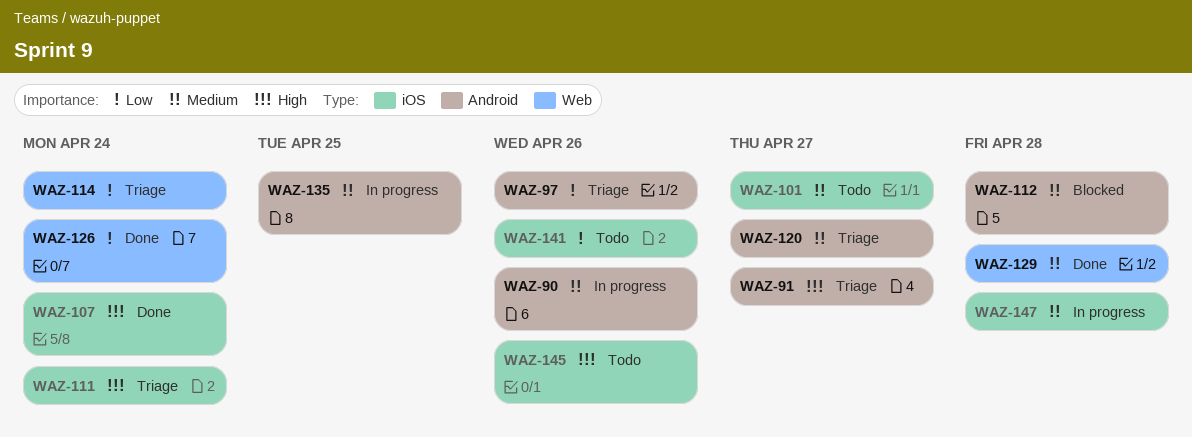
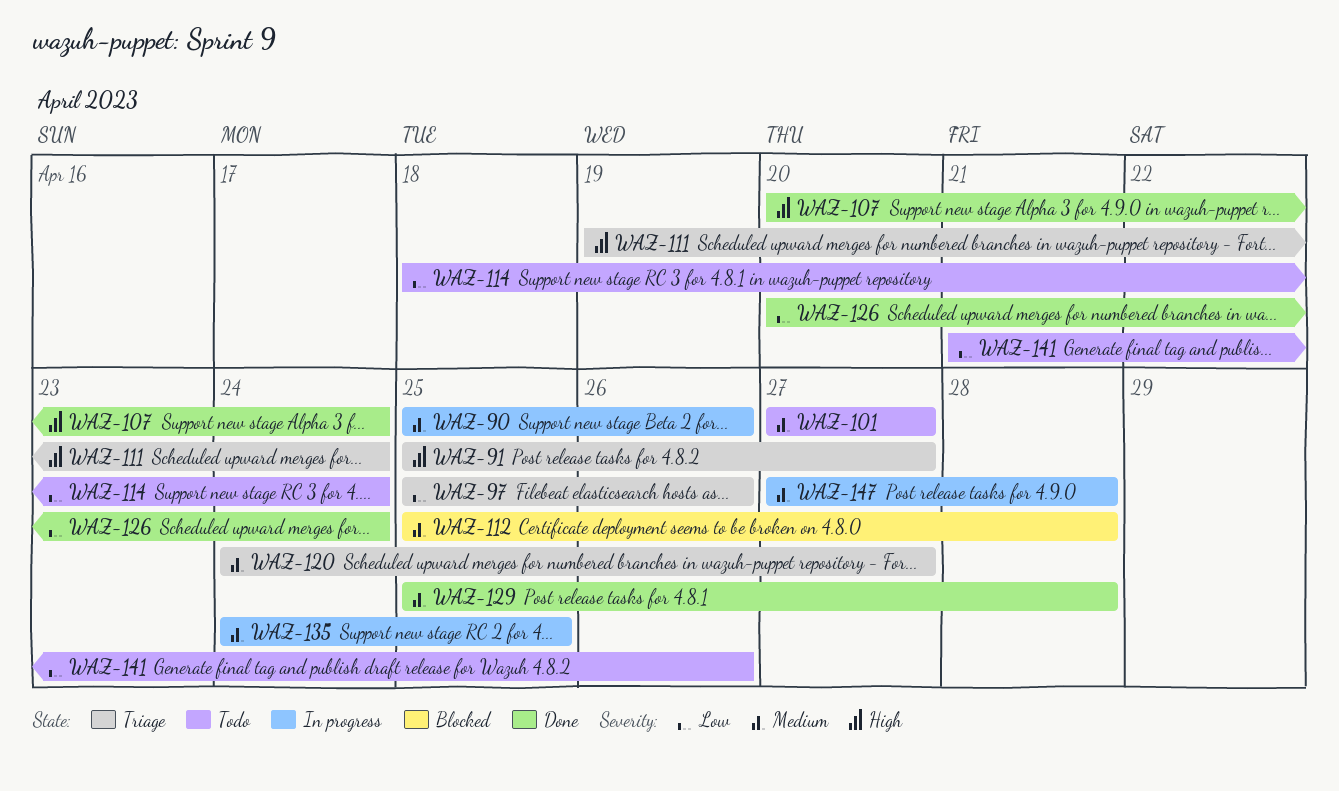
WAZ-114, status: Triage -> Todo
WAZ-145: present -> none

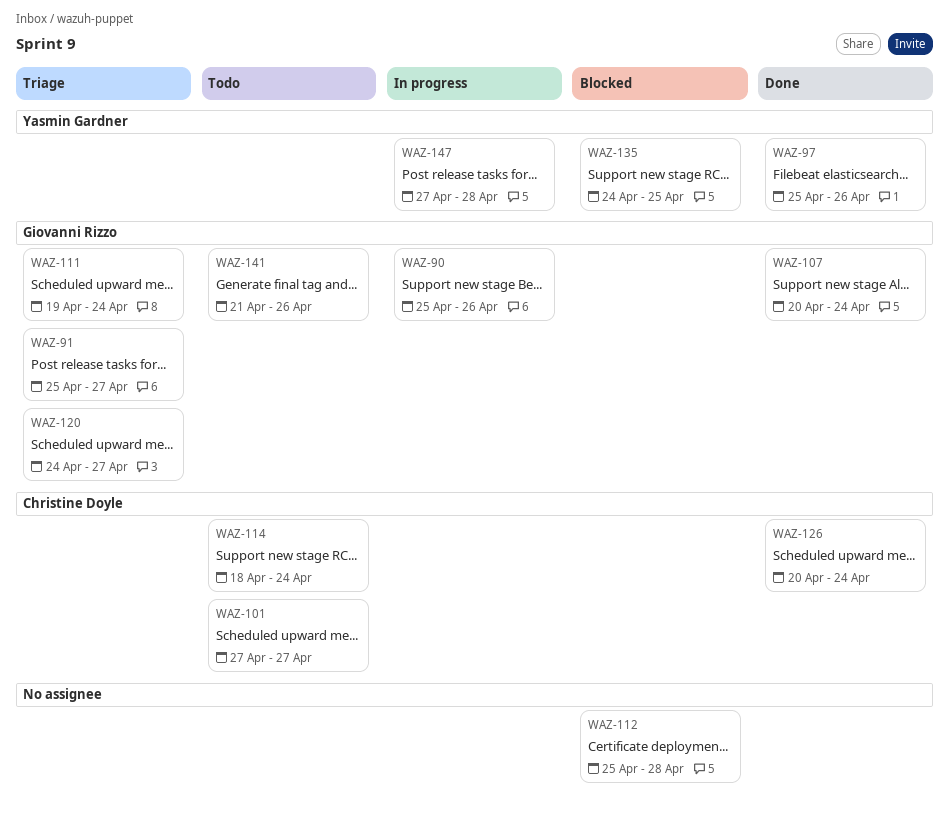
WAZ-97, status: Triage -> Done
WAZ-129: present -> none
WAZ-135, status: In progress -> Blocked

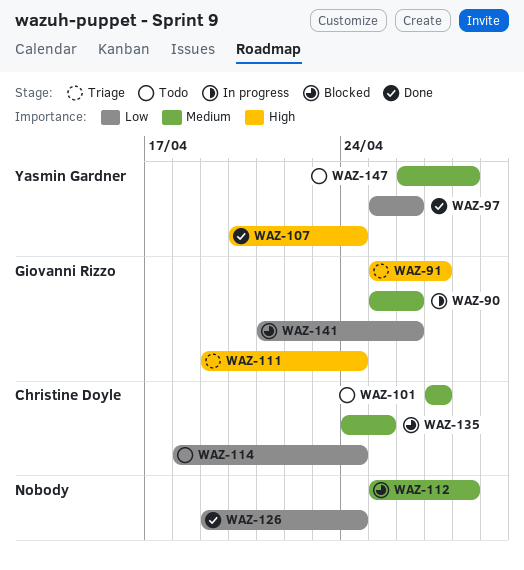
WAZ-107, owner: Giovanni Rizzo -> Yasmin Gardner
WAZ-120: present -> none
WAZ-126, owner: Christine Doyle -> none
WAZ-126, start: Apr 20 -> Apr 19
WAZ-135, owner: Yasmin Gardner -> Christine Doyle
WAZ-141, status: Todo -> Blocked
WAZ-147, status: In progress -> Todo
WAZ-147, start: Apr 27 -> Apr 26

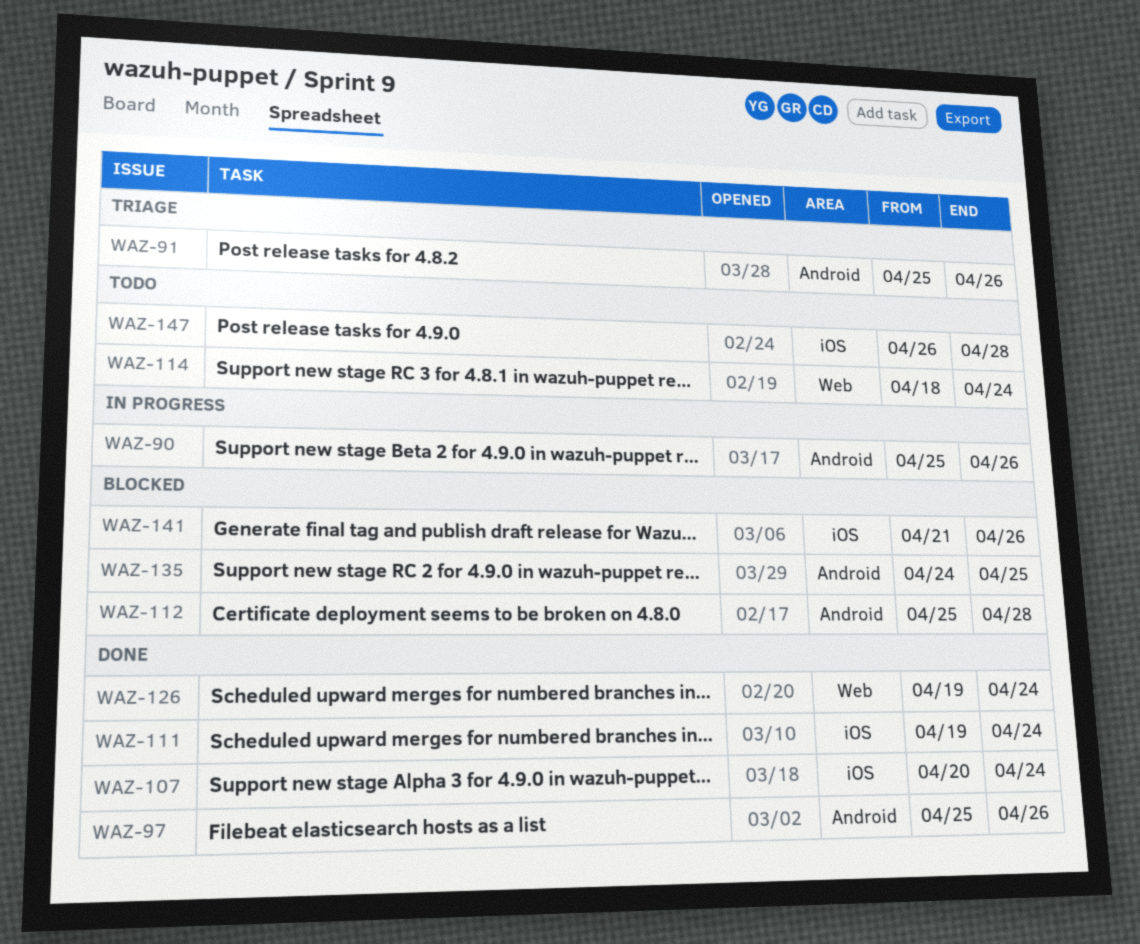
WAZ-91, due: Apr 27 -> Apr 26
WAZ-101: present -> none
WAZ-111, status: Triage -> Done

